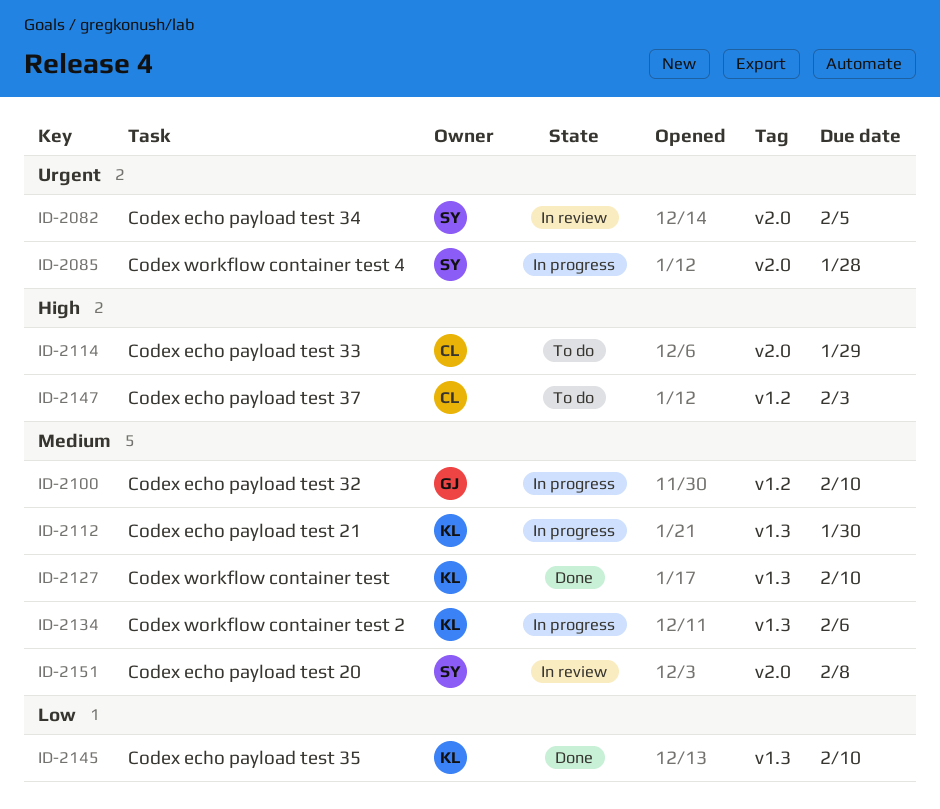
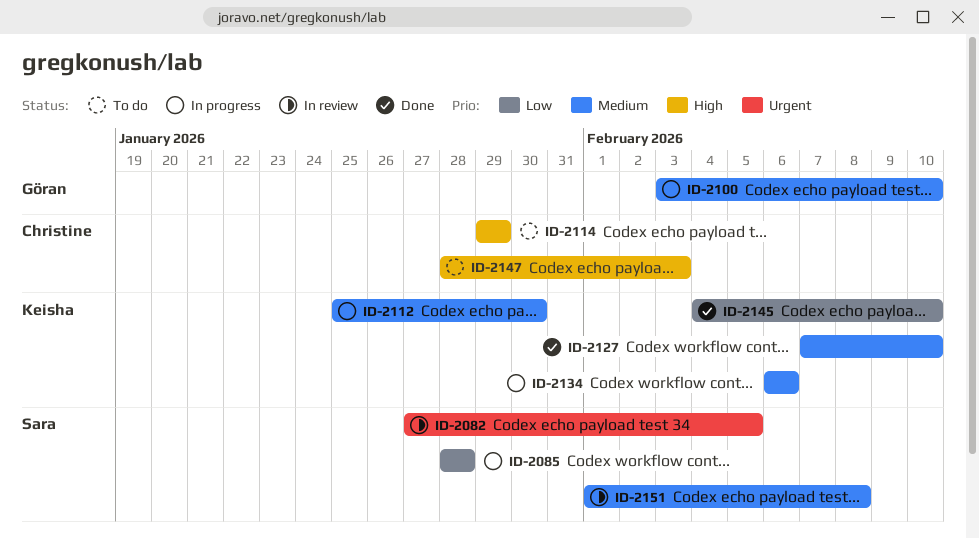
ID-2085, priority: Urgent -> Low

